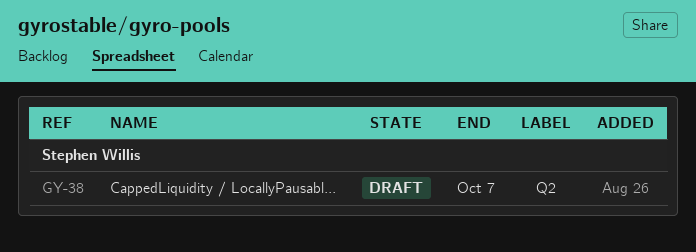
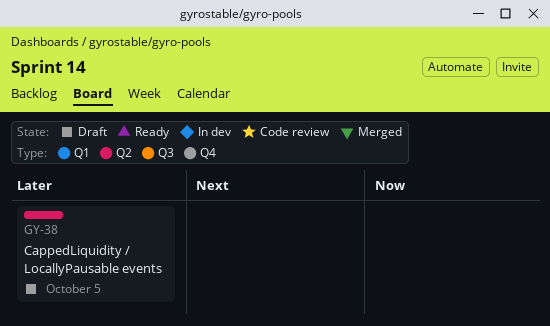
GY-38, due: Oct 7 -> Oct 5

